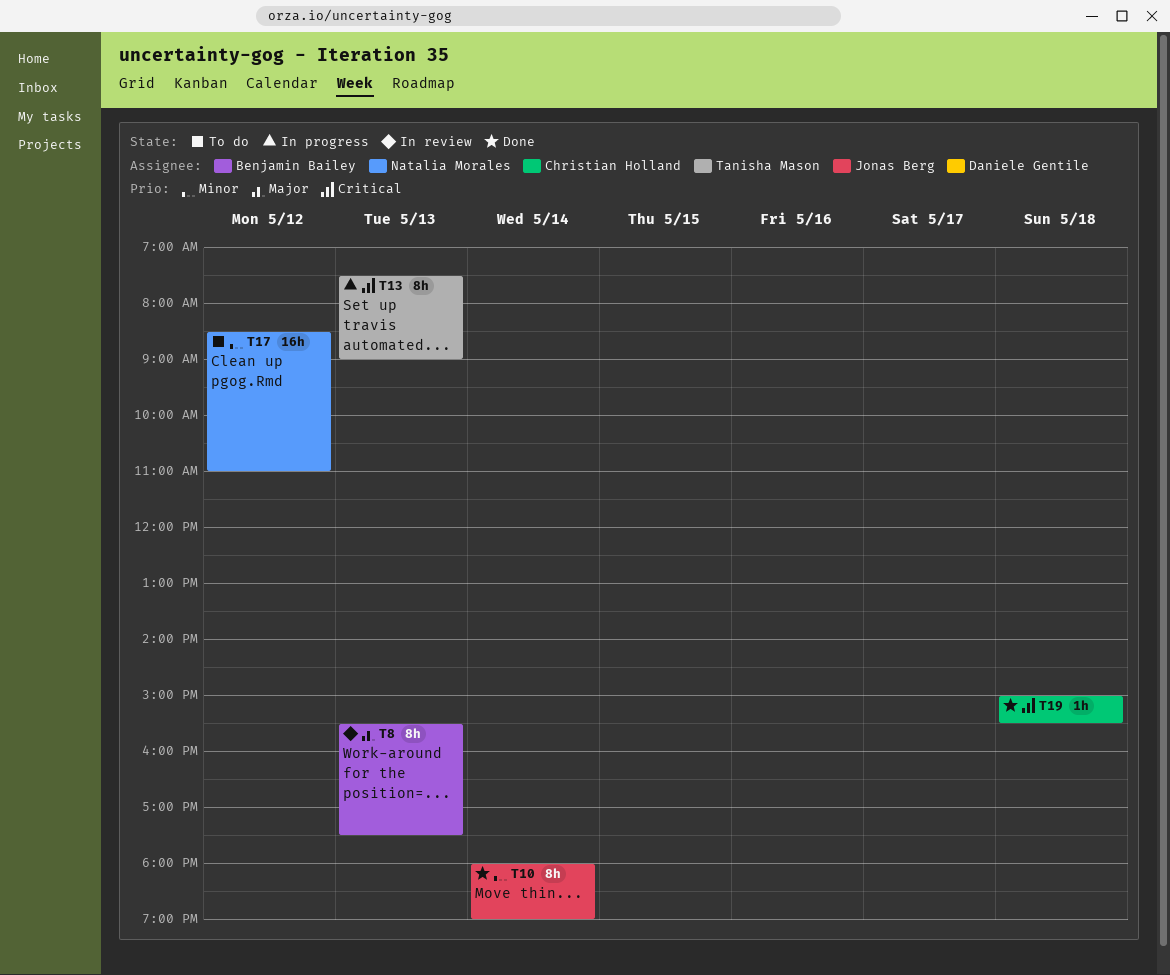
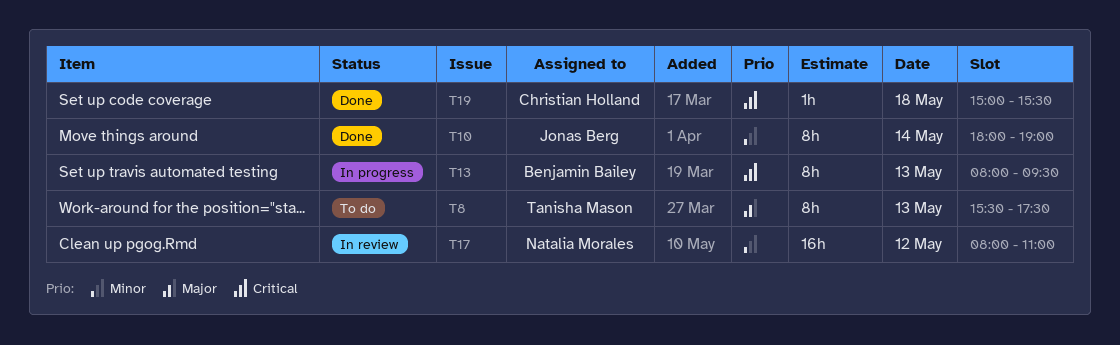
T8, status: In review -> To do
T8, owner: Benjamin Bailey -> Tanisha Mason
T13, owner: Tanisha Mason -> Benjamin Bailey
T13, begins: 07:30 -> 08:00
T13, ends: 09:00 -> 09:30
T17, status: To do -> In review
T17, begins: 08:30 -> 08:00

